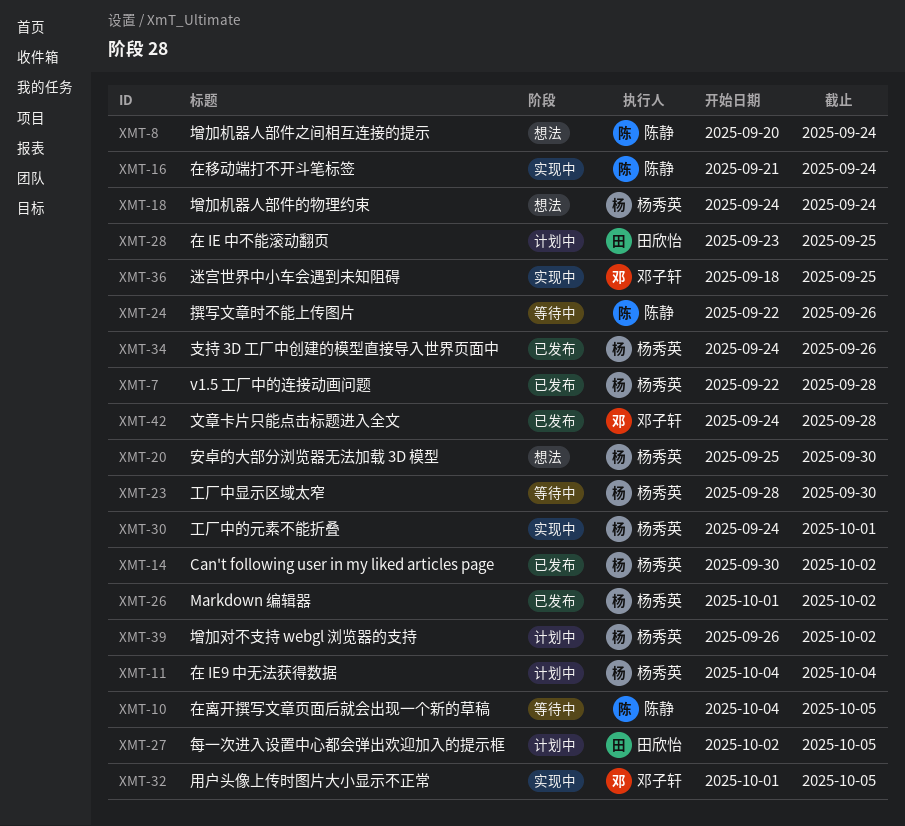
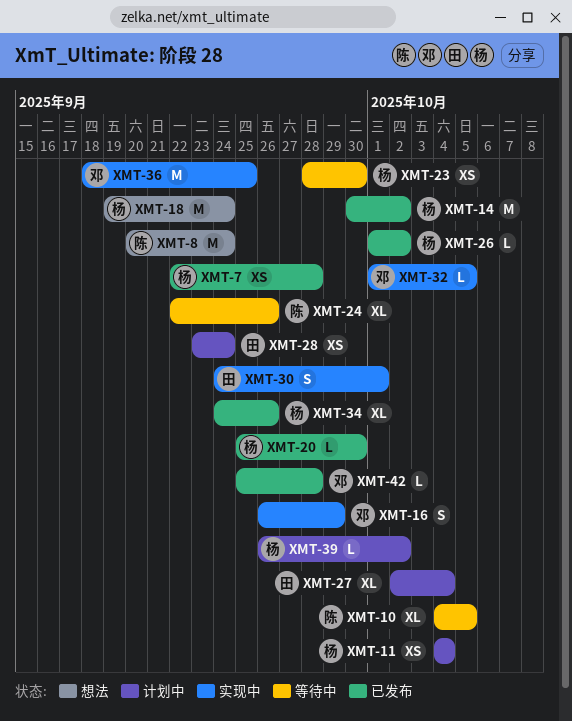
XMT-16, owner: 陈静 -> 邓子轩
XMT-16, start: Sep 21 -> Sep 26
XMT-16, due: Sep 24 -> Sep 29
XMT-18, start: Sep 24 -> Sep 19
XMT-20, status: 想法 -> 已发布
XMT-27, due: Oct 5 -> Oct 4
XMT-28, due: Sep 25 -> Sep 24
XMT-30, owner: 杨秀英 -> 田欣怡
XMT-42, start: Sep 24 -> Sep 25

